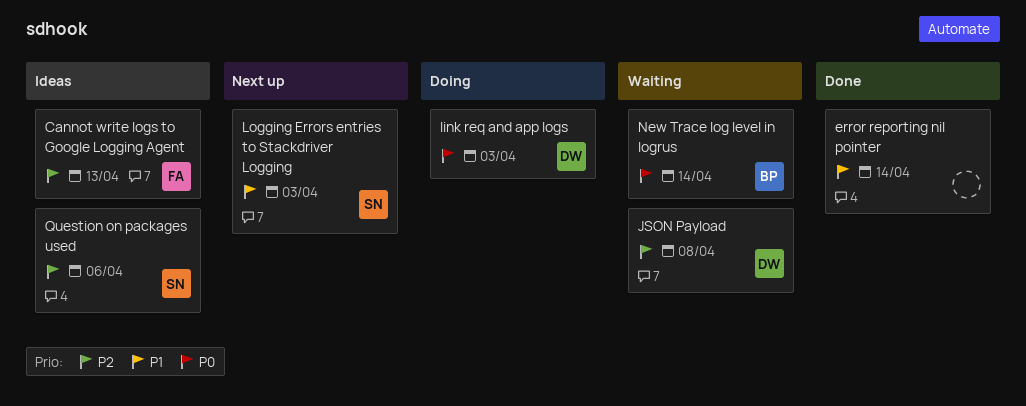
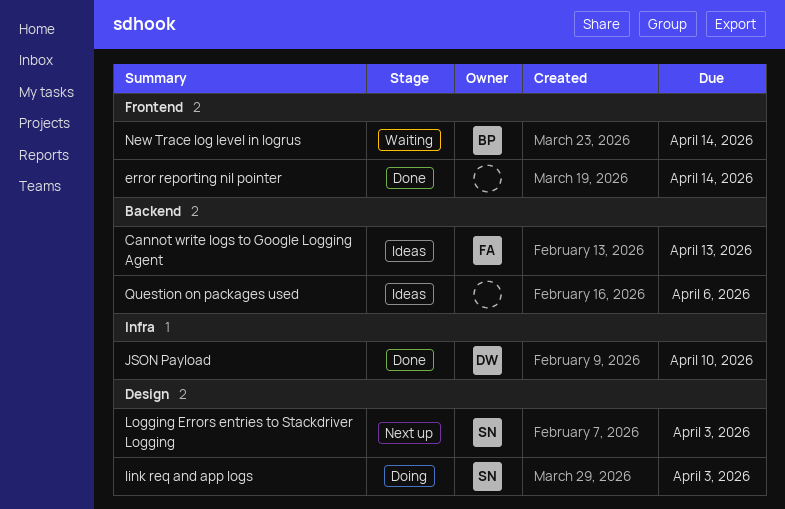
JSON Payload, status: Waiting -> Done
JSON Payload, due: Apr 8 -> Apr 10
link req and app logs, owner: DW -> SN
Question on packages used, owner: SN -> none

